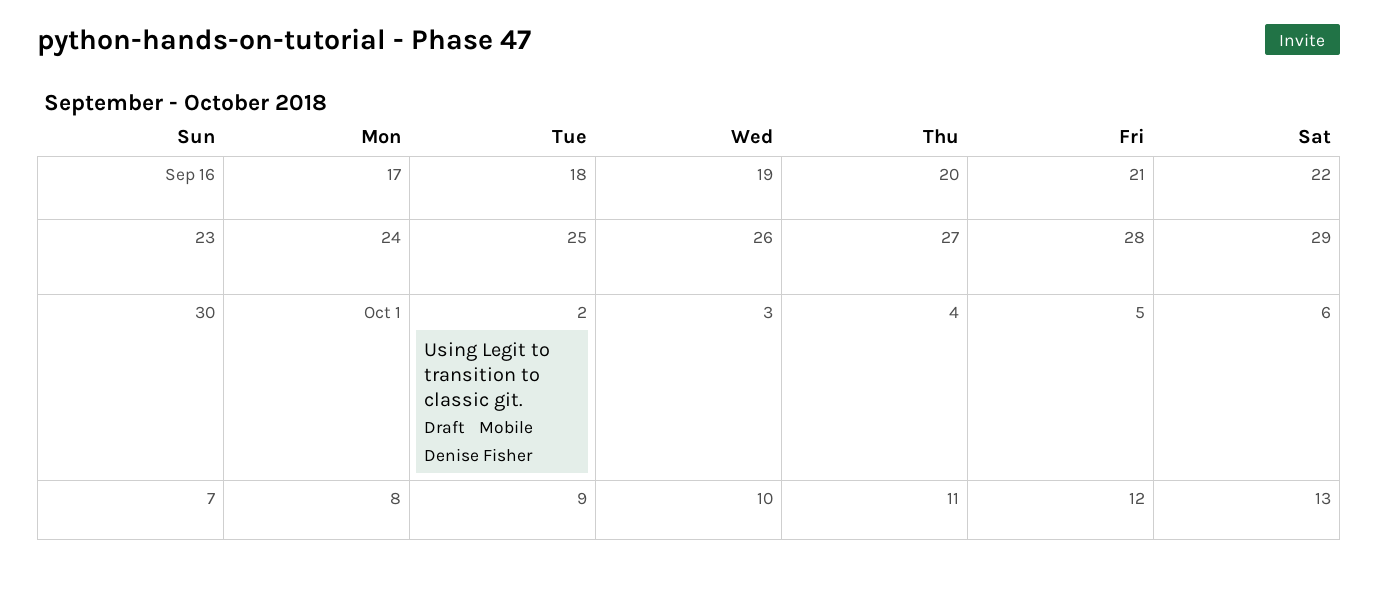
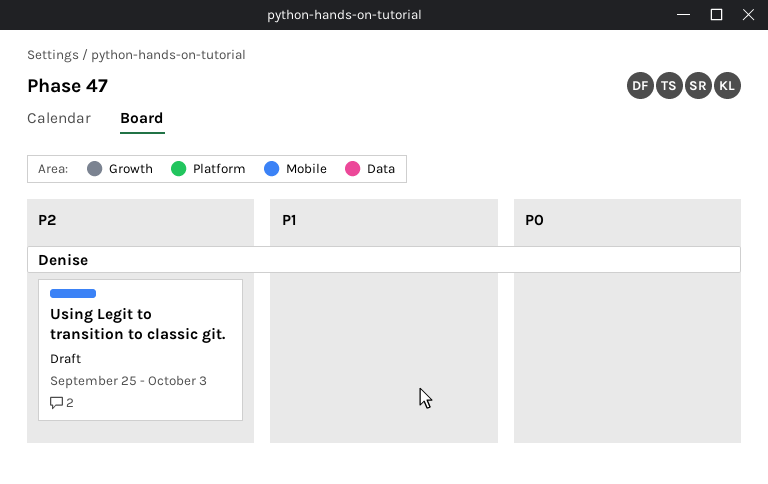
Using Legit to transition to classic git., due: Oct 2 -> Oct 3

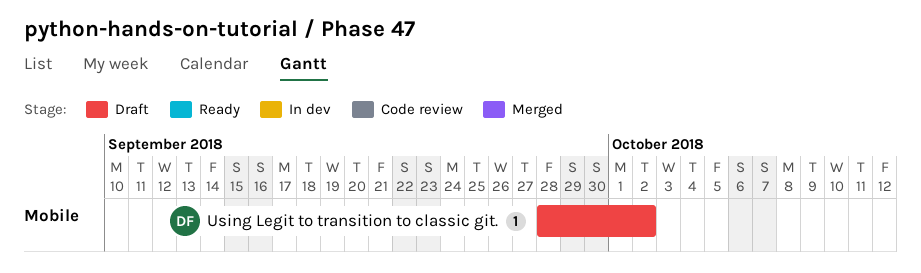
Using Legit to transition to classic git., start: Sep 25 -> Sep 28
Using Legit to transition to classic git., due: Oct 3 -> Oct 2

